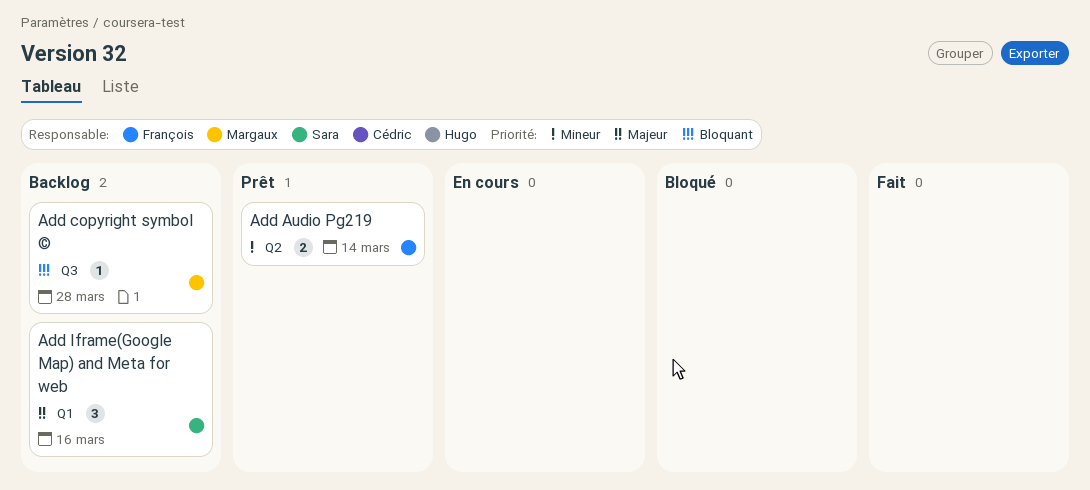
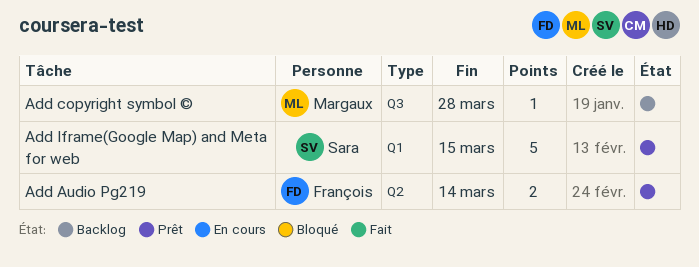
Add Iframe(Google Map) and Meta for web, status: Backlog -> Prêt
Add Iframe(Google Map) and Meta for web, estimate: 3 -> 5
Add Iframe(Google Map) and Meta for web, due: Mar 16 -> Mar 15

